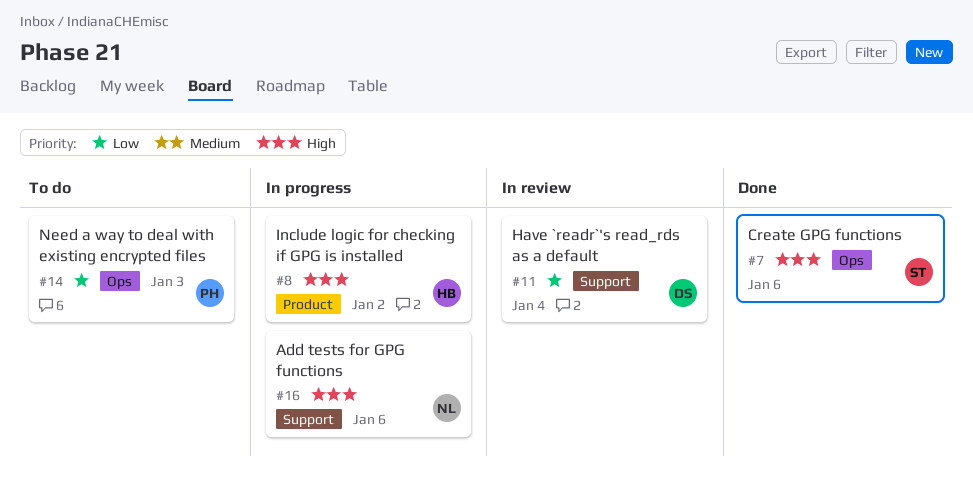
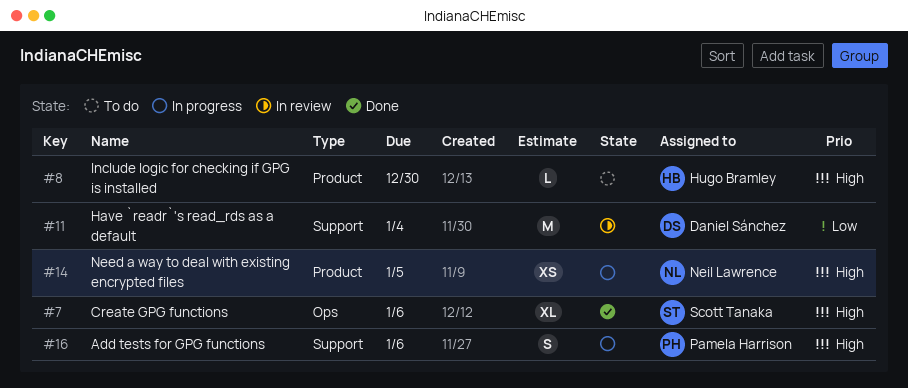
#8, status: In progress -> To do
#8, due: Jan 2 -> Dec 30
#14, status: To do -> In progress
#14, owner: Pamela Harrison -> Neil Lawrence
#14, priority: Low -> High
#14, label: Ops -> Product
#14, due: Jan 3 -> Jan 5
#16, owner: Neil Lawrence -> Pamela Harrison

